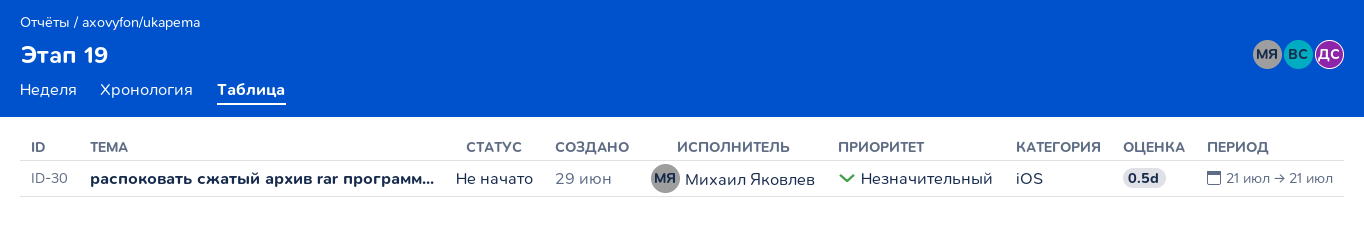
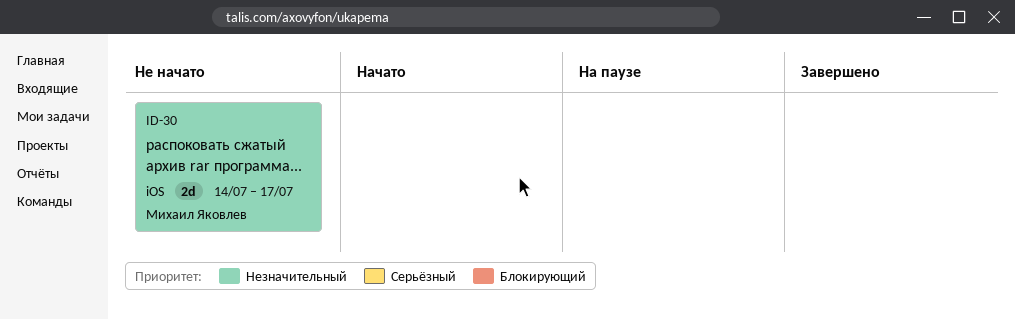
ID-30, estimate: 0.5d -> 2d
ID-30, start: Jul 21 -> Jul 14
ID-30, due: Jul 21 -> Jul 17

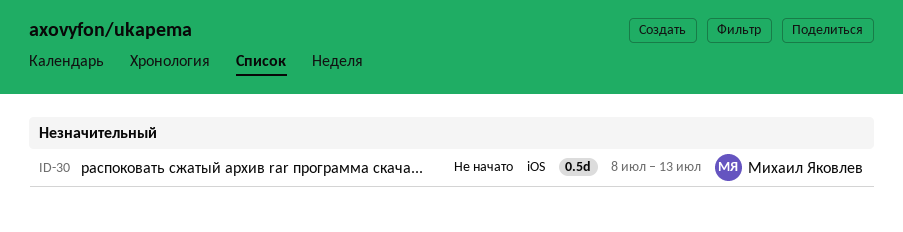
ID-30, estimate: 2d -> 0.5d
ID-30, start: Jul 14 -> Jul 8
ID-30, due: Jul 17 -> Jul 13

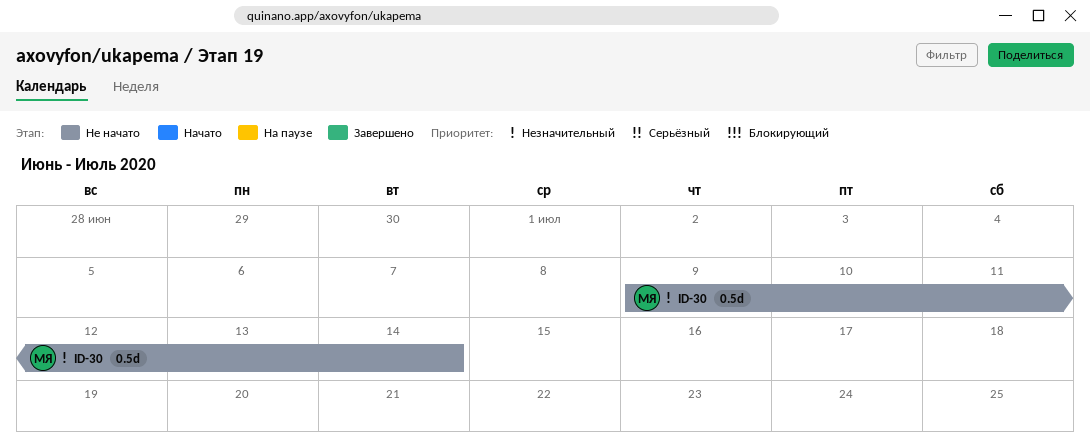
ID-30, start: Jul 8 -> Jul 9
ID-30, due: Jul 13 -> Jul 14

